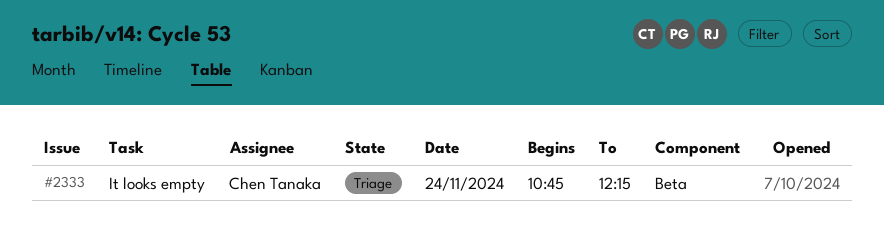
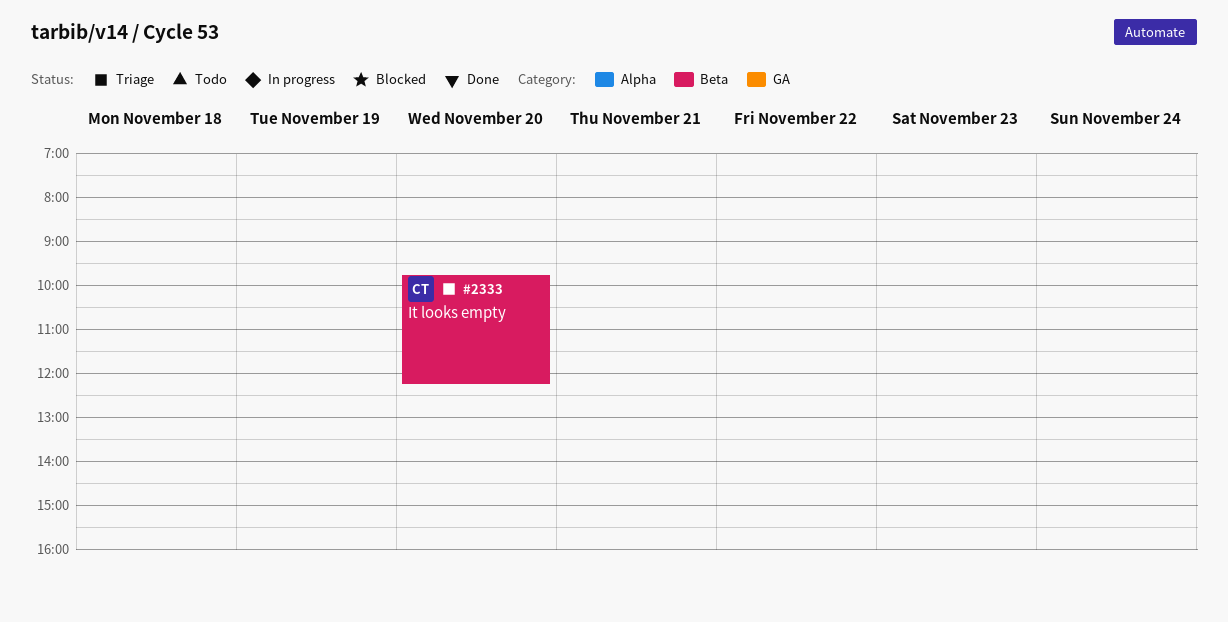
#2333, day: Nov 24 -> Nov 20
#2333, begins: 10:45 -> 09:45

